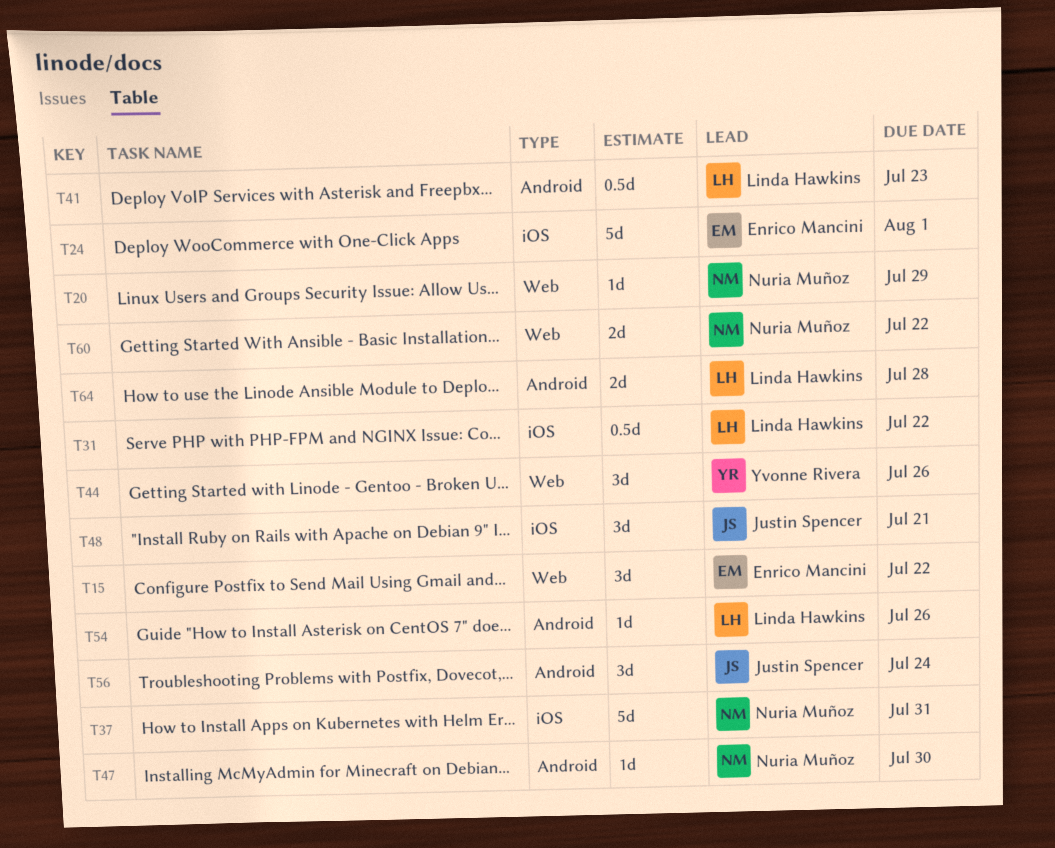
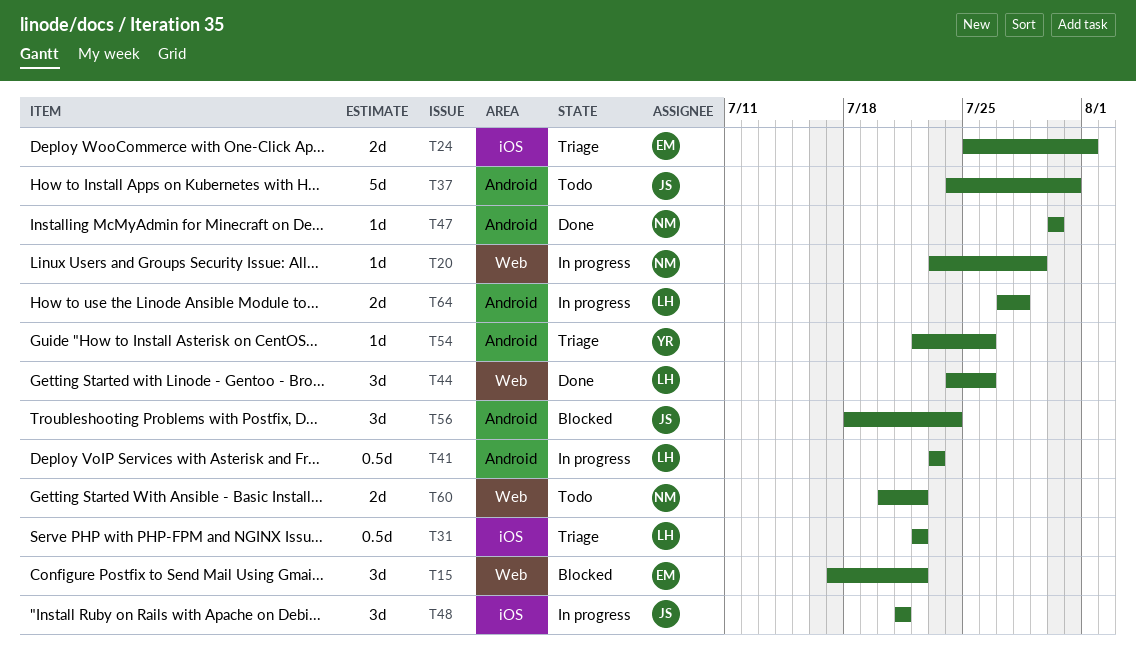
T24, estimate: 5d -> 2d
T37, owner: Nuria Muñoz -> Justin Spencer
T37, label: iOS -> Android
T44, owner: Yvonne Rivera -> Linda Hawkins
T54, owner: Linda Hawkins -> Yvonne Rivera

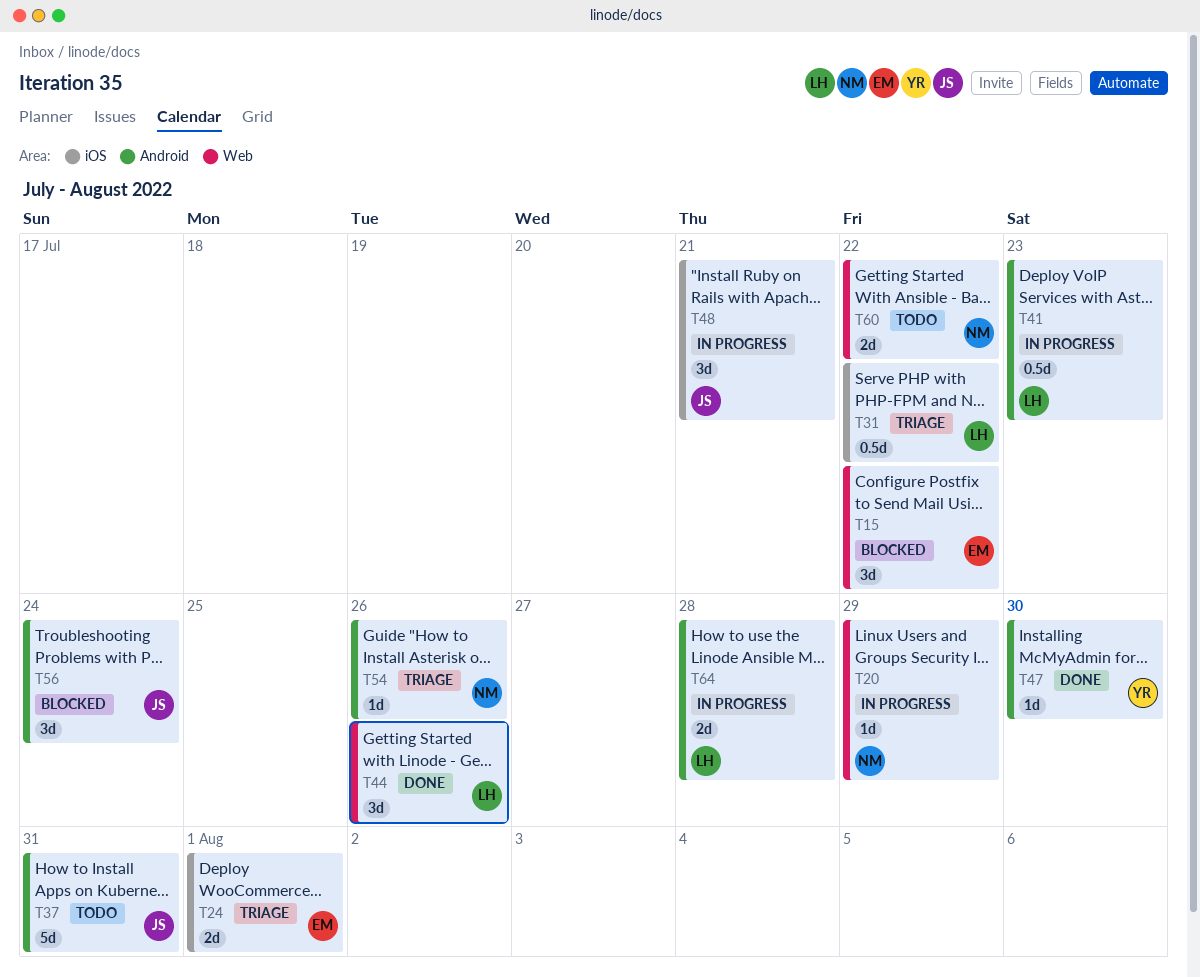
T47, owner: NM -> YR
T54, owner: YR -> NM

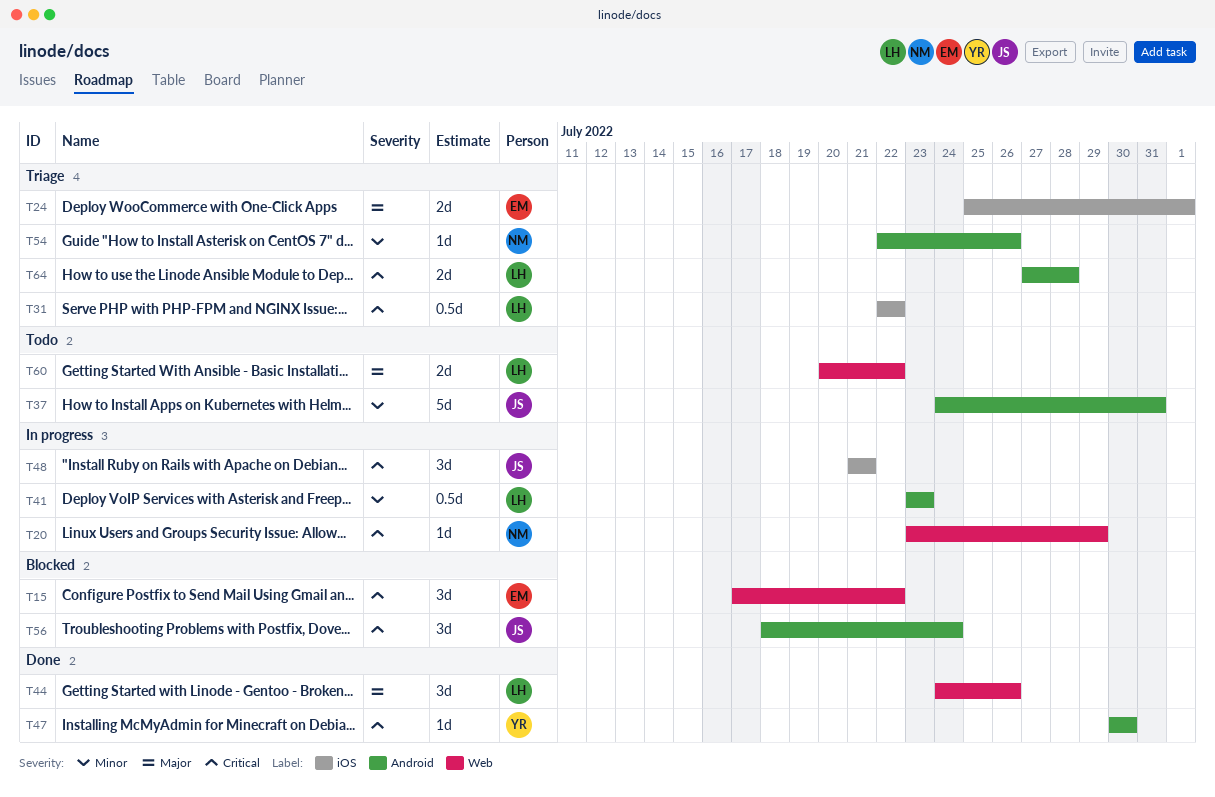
T60, owner: NM -> LH
T64, status: In progress -> Triage

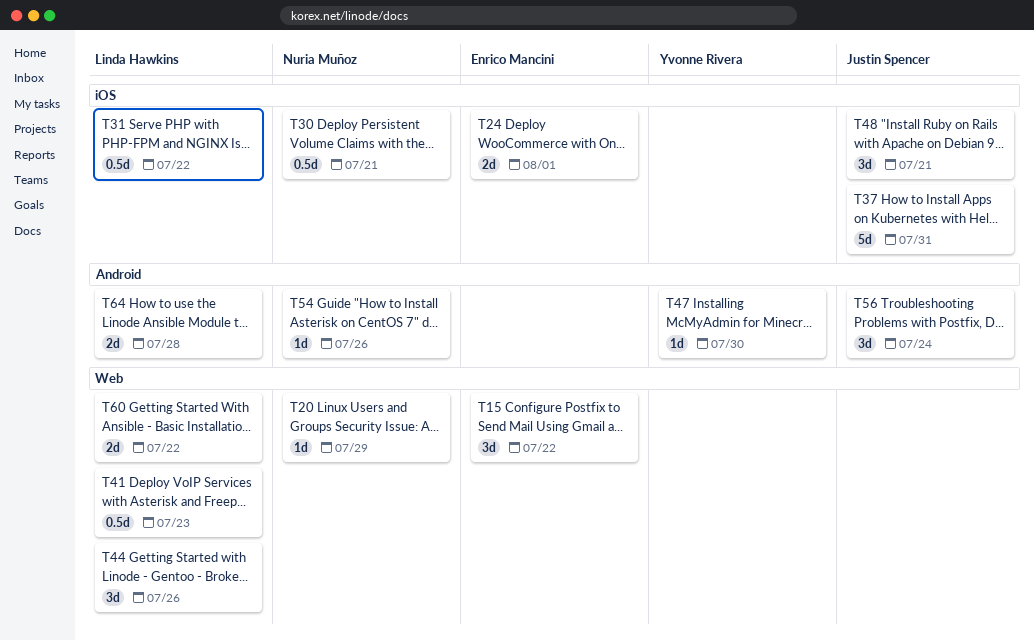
T30: none -> present
T37, label: Android -> iOS
T41, label: Android -> Web

